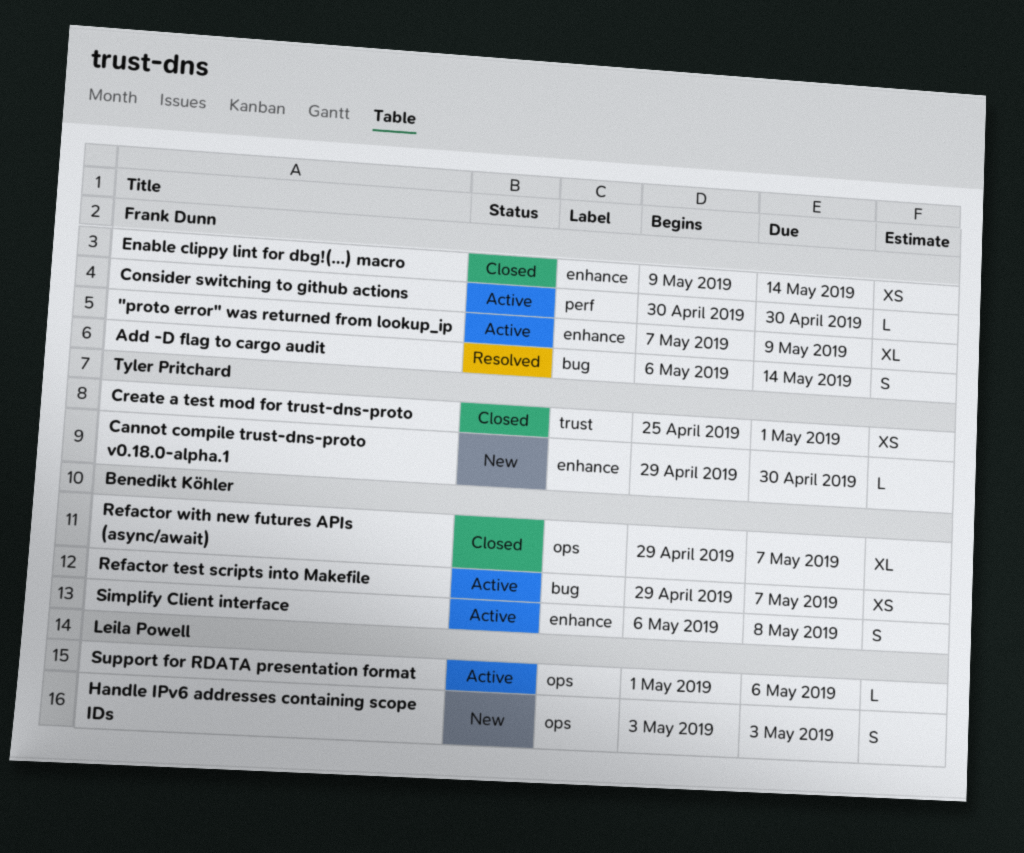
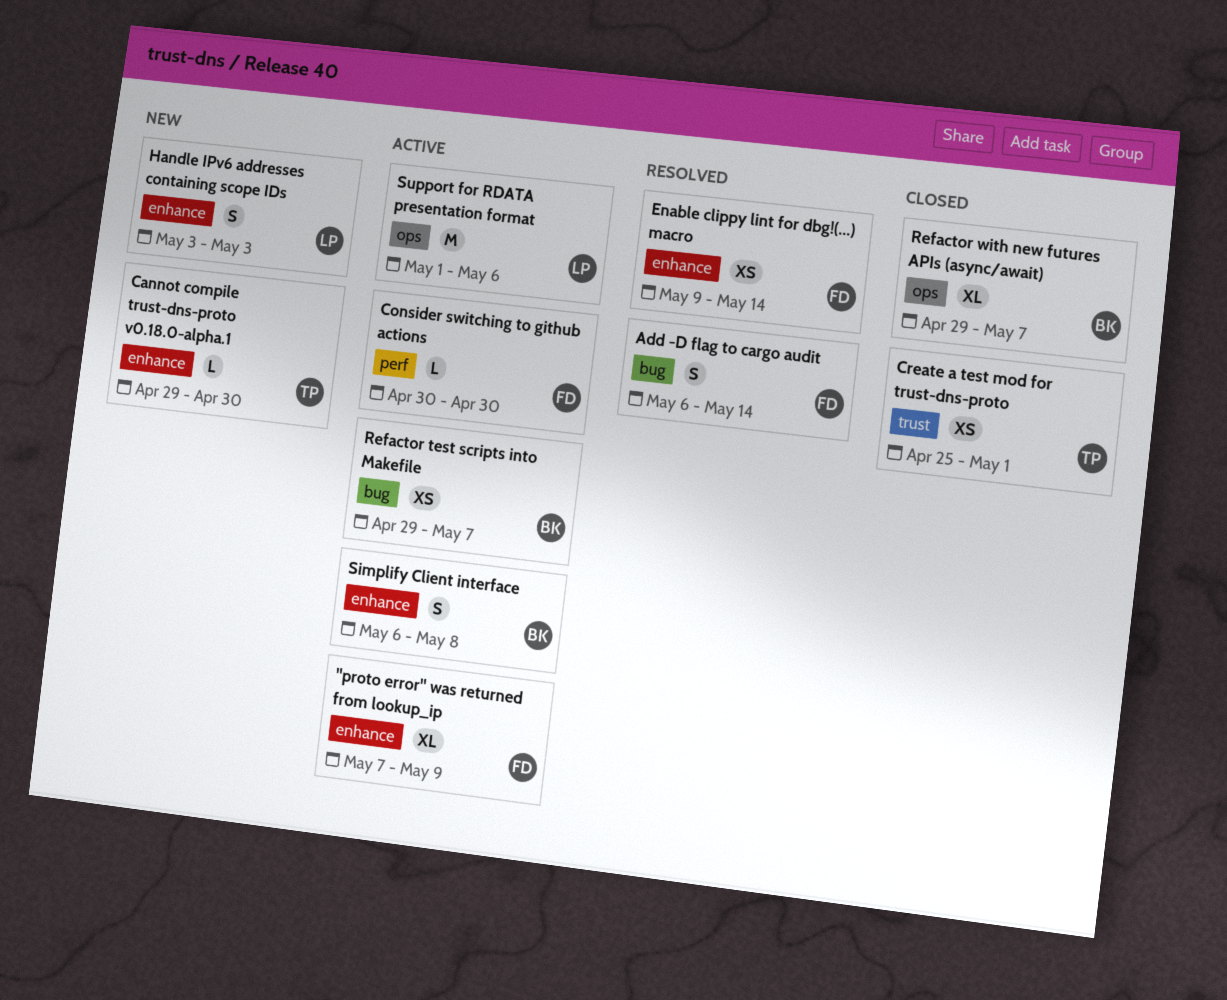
Enable clippy lint for dbg!(...) macro, status: Closed -> Resolved
Handle IPv6 addresses containing scope IDs, label: ops -> enhance
Support for RDATA presentation format, estimate: L -> M

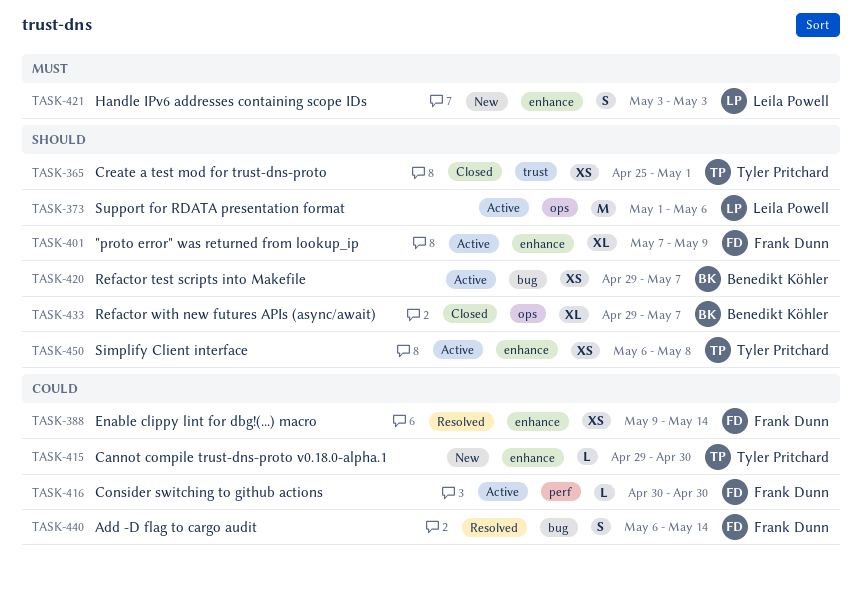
Simplify Client interface, owner: Benedikt Köhler -> Tyler Pritchard
Simplify Client interface, estimate: S -> XS

